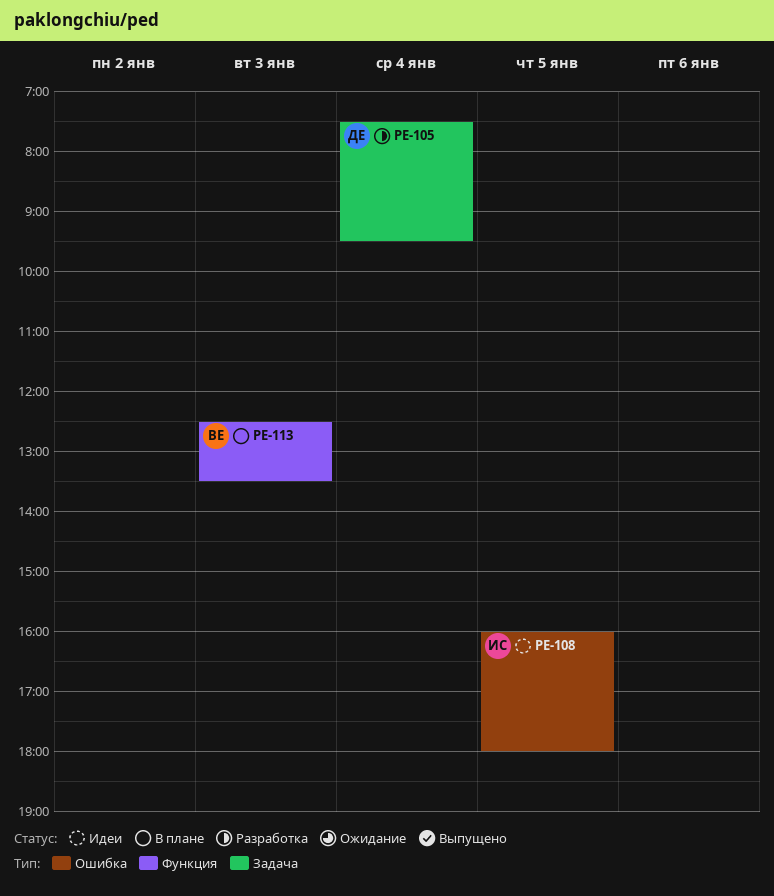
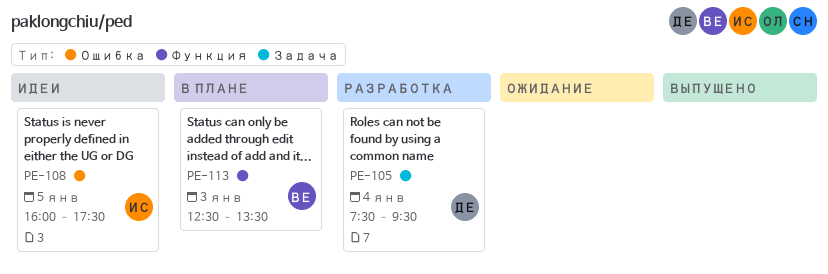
PE-108, ends: 18:00 -> 17:30

